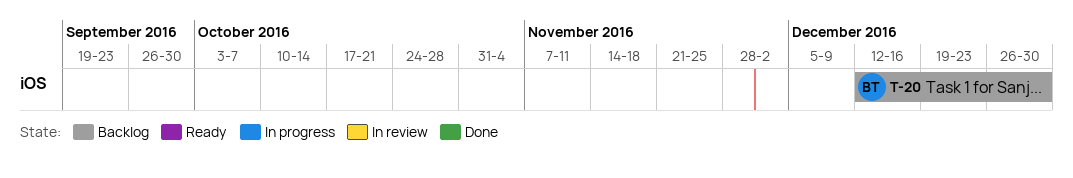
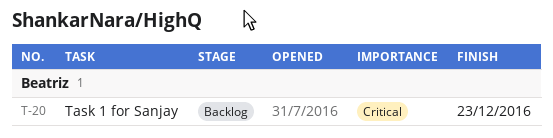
T-20, due: Dec 30 -> Dec 23

